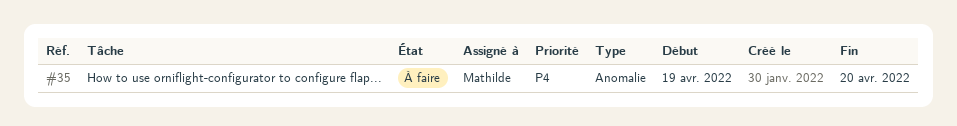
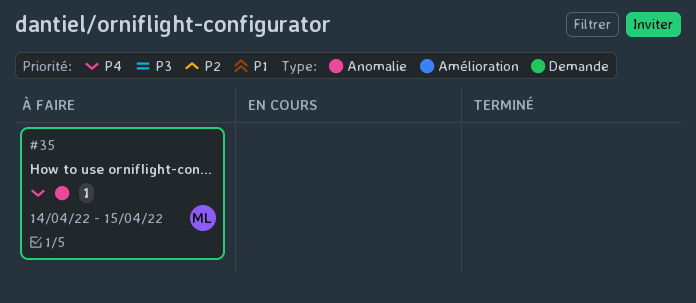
#35, start: Apr 19 -> Apr 14
#35, due: Apr 20 -> Apr 15

